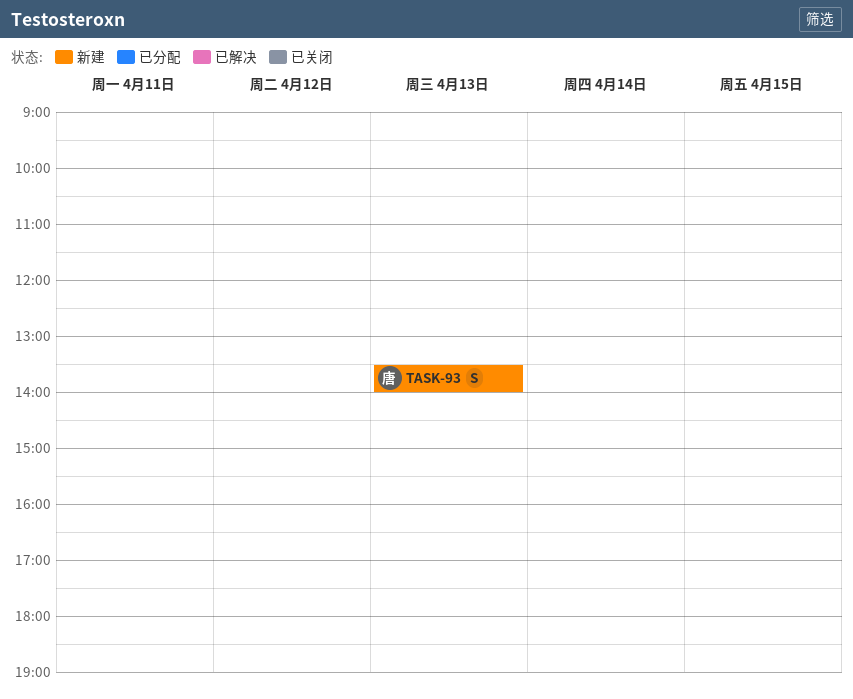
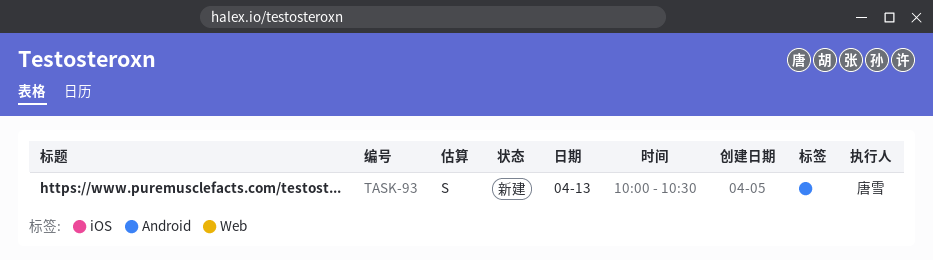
TASK-93, begins: 13:30 -> 10:00
TASK-93, ends: 14:00 -> 10:30

